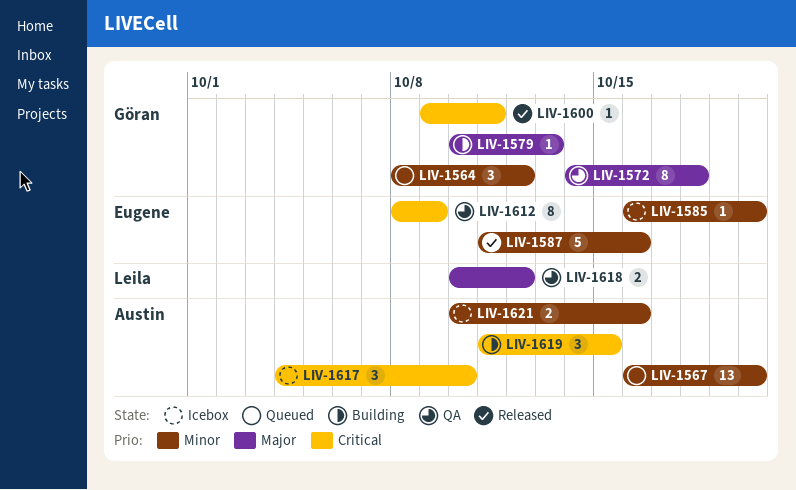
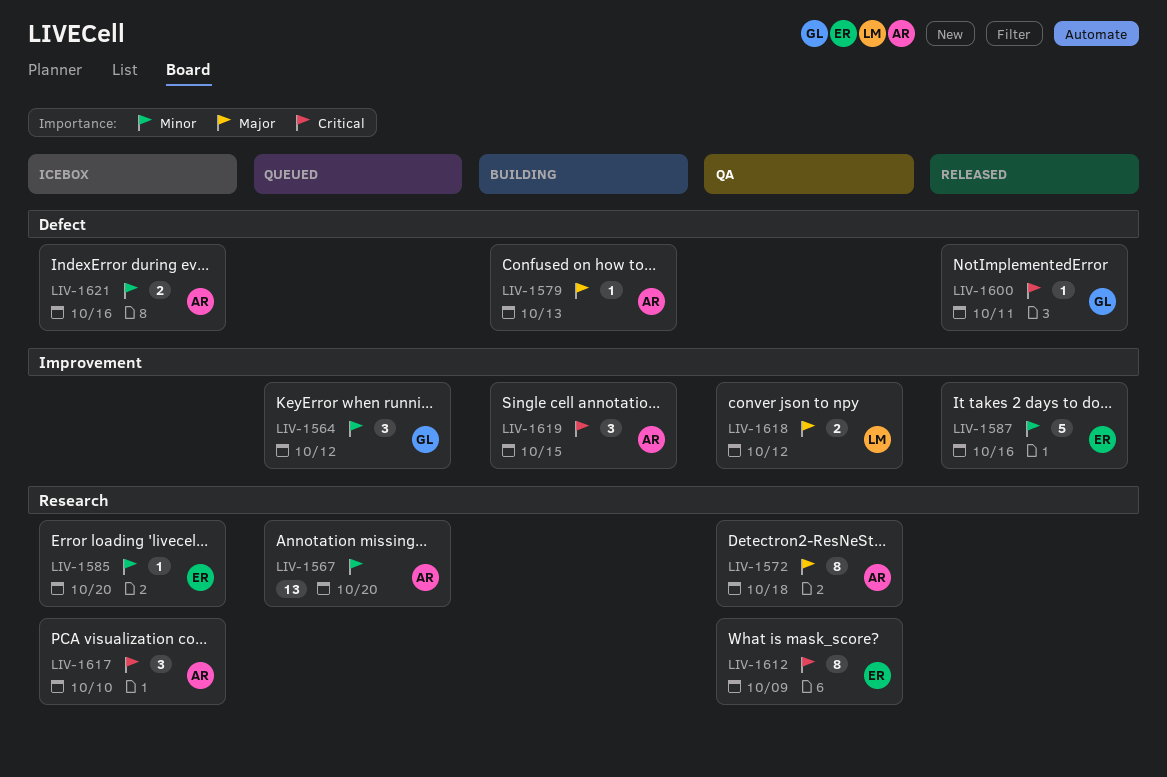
LIV-1572, owner: Göran -> Austin
LIV-1579, owner: Göran -> Austin

